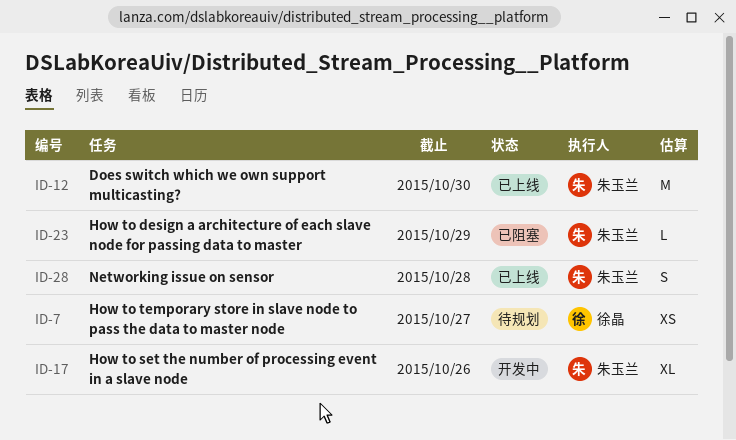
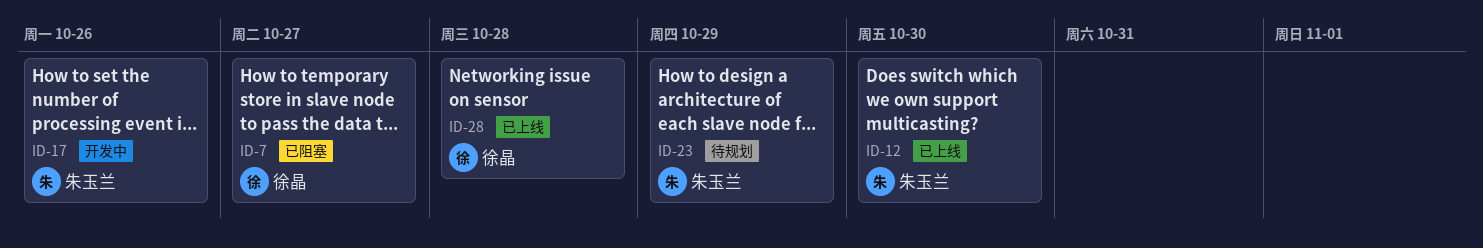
ID-7, status: 待规划 -> 已阻塞
ID-23, status: 已阻塞 -> 待规划
ID-28, owner: 朱玉兰 -> 徐晶

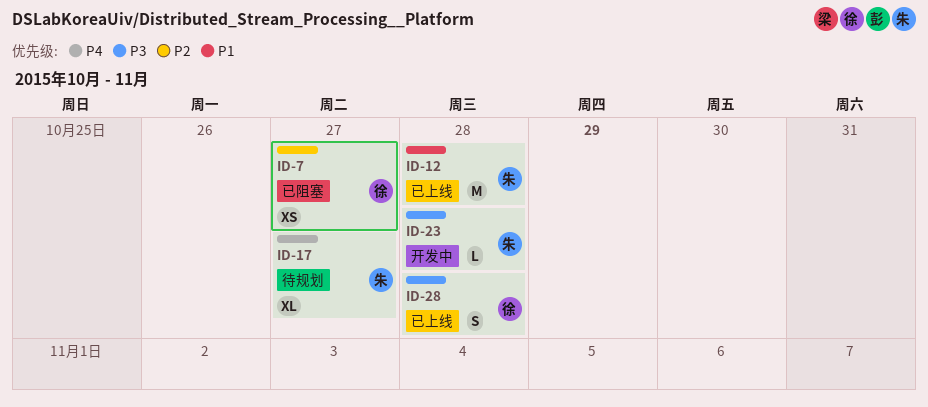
ID-12, due: Oct 30 -> Oct 28
ID-17, status: 开发中 -> 待规划
ID-17, due: Oct 26 -> Oct 27
ID-23, status: 待规划 -> 开发中
ID-23, due: Oct 29 -> Oct 28

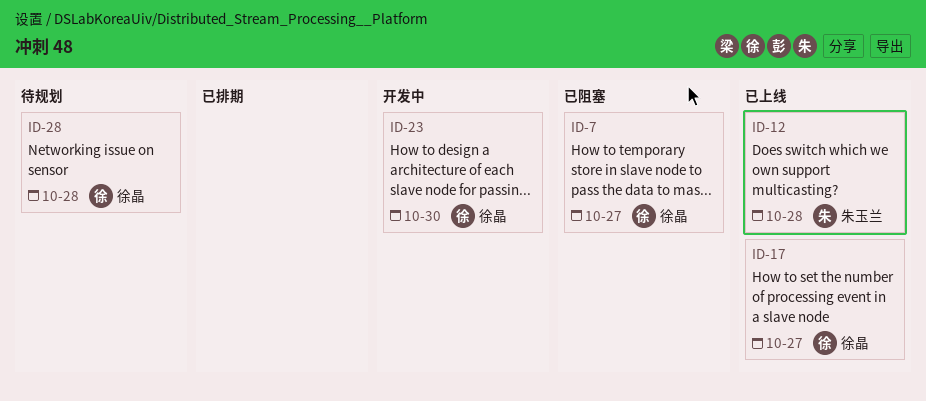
ID-17, status: 待规划 -> 已上线
ID-17, owner: 朱玉兰 -> 徐晶
ID-23, owner: 朱玉兰 -> 徐晶
ID-23, due: Oct 28 -> Oct 30
ID-28, status: 已上线 -> 待规划

